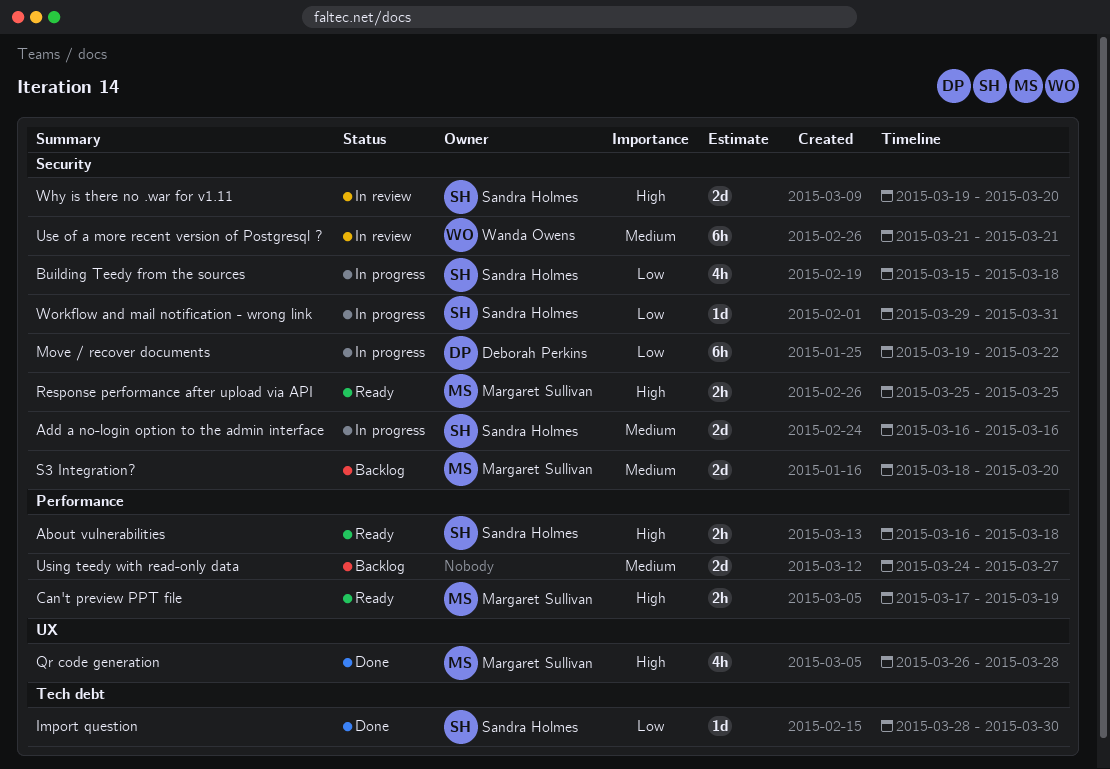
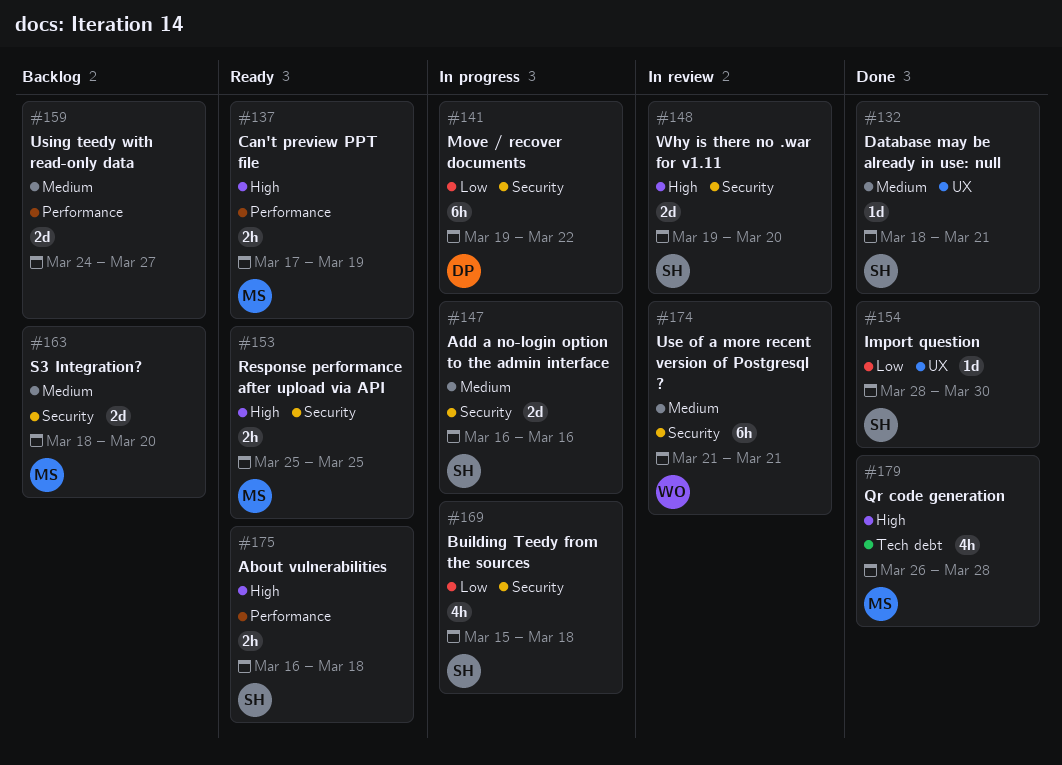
Database may be already in use: null: none -> present
Import question, label: Tech debt -> UX
Qr code generation, label: UX -> Tech debt
Workflow and mail notification - wrong link: present -> none

